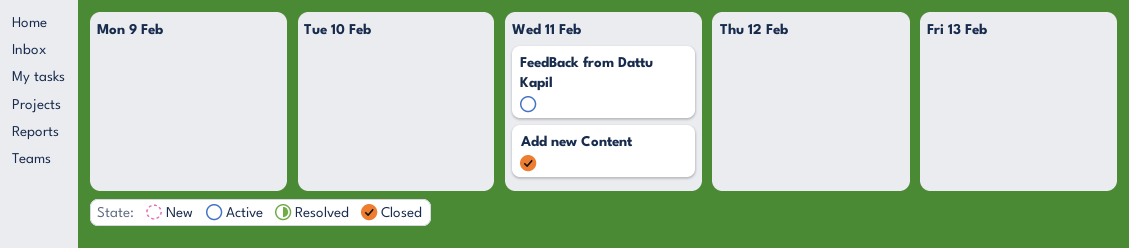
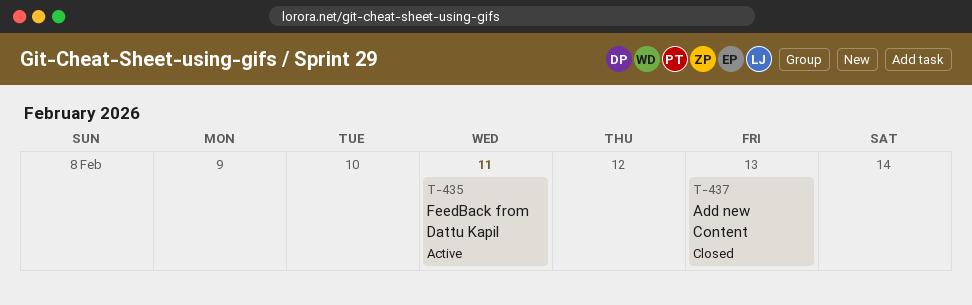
Add new Content, due: Feb 11 -> Feb 13

